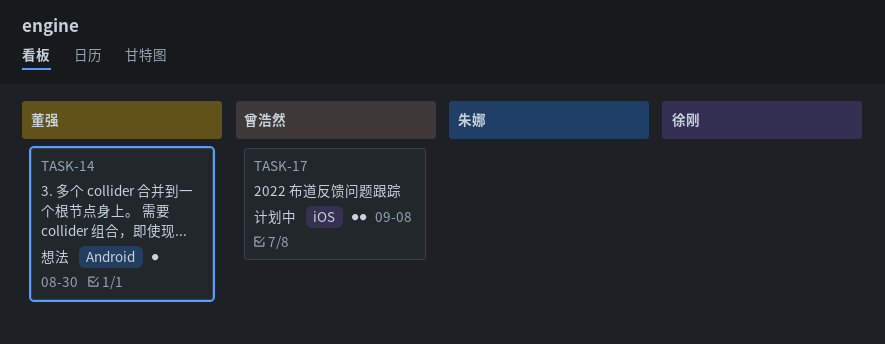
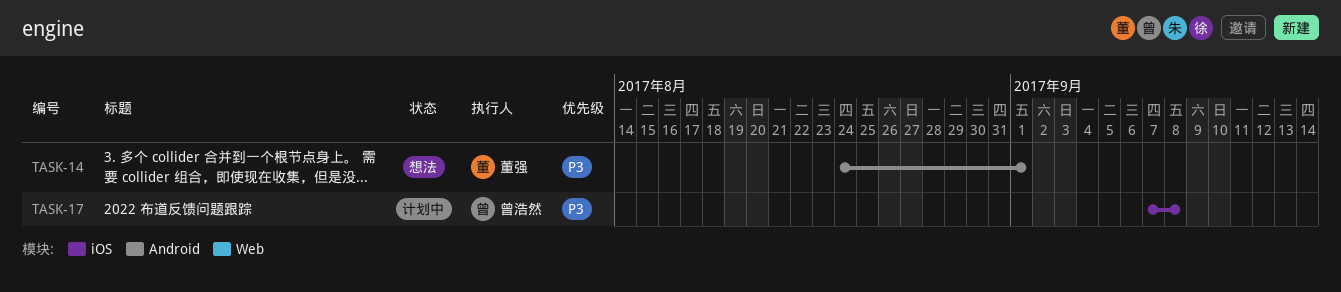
TASK-14, due: Aug 30 -> Sep 1

